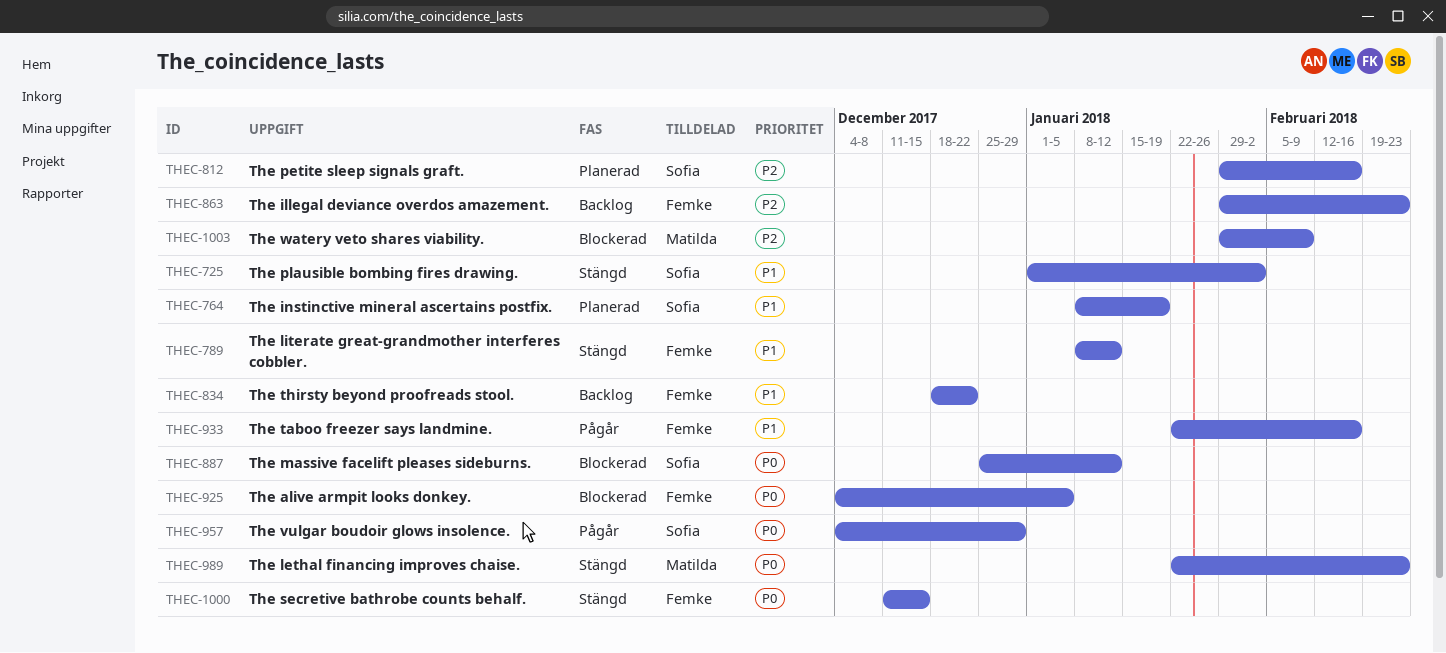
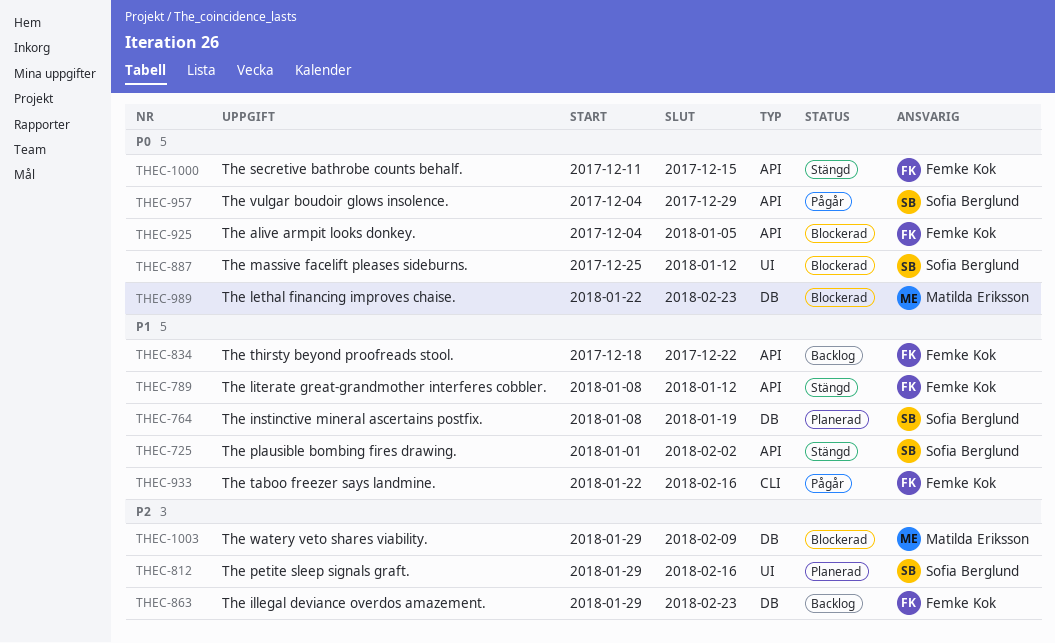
THEC-989, status: Stängd -> Blockerad

